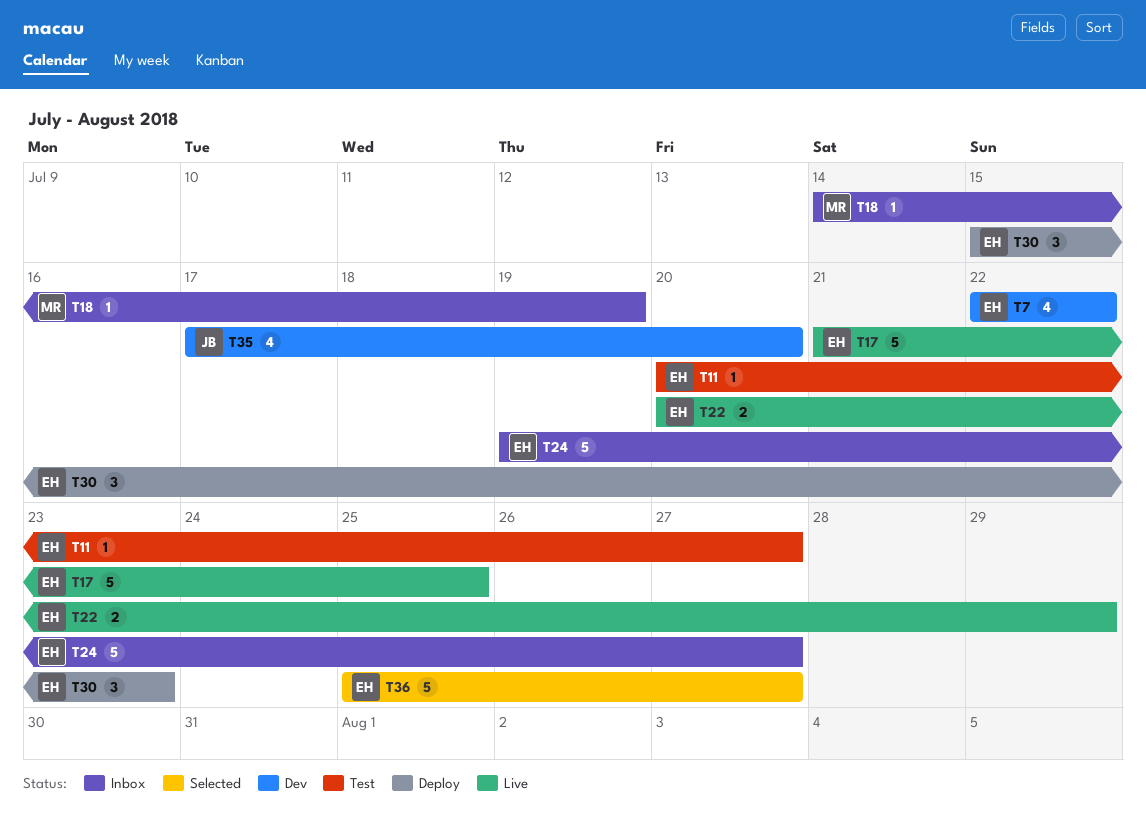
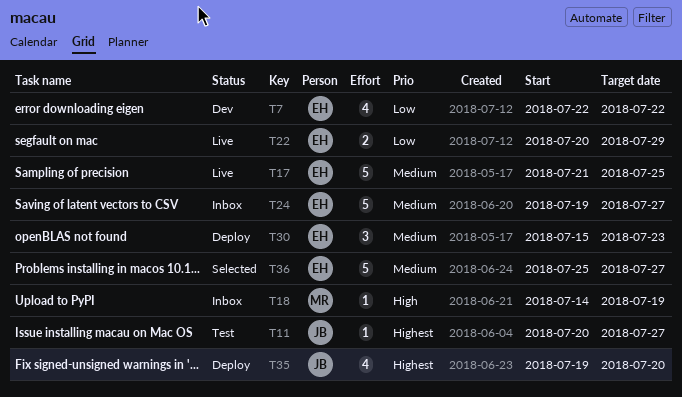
T11, owner: EH -> JB
T35, status: Dev -> Deploy
T35, start: Jul 17 -> Jul 19

